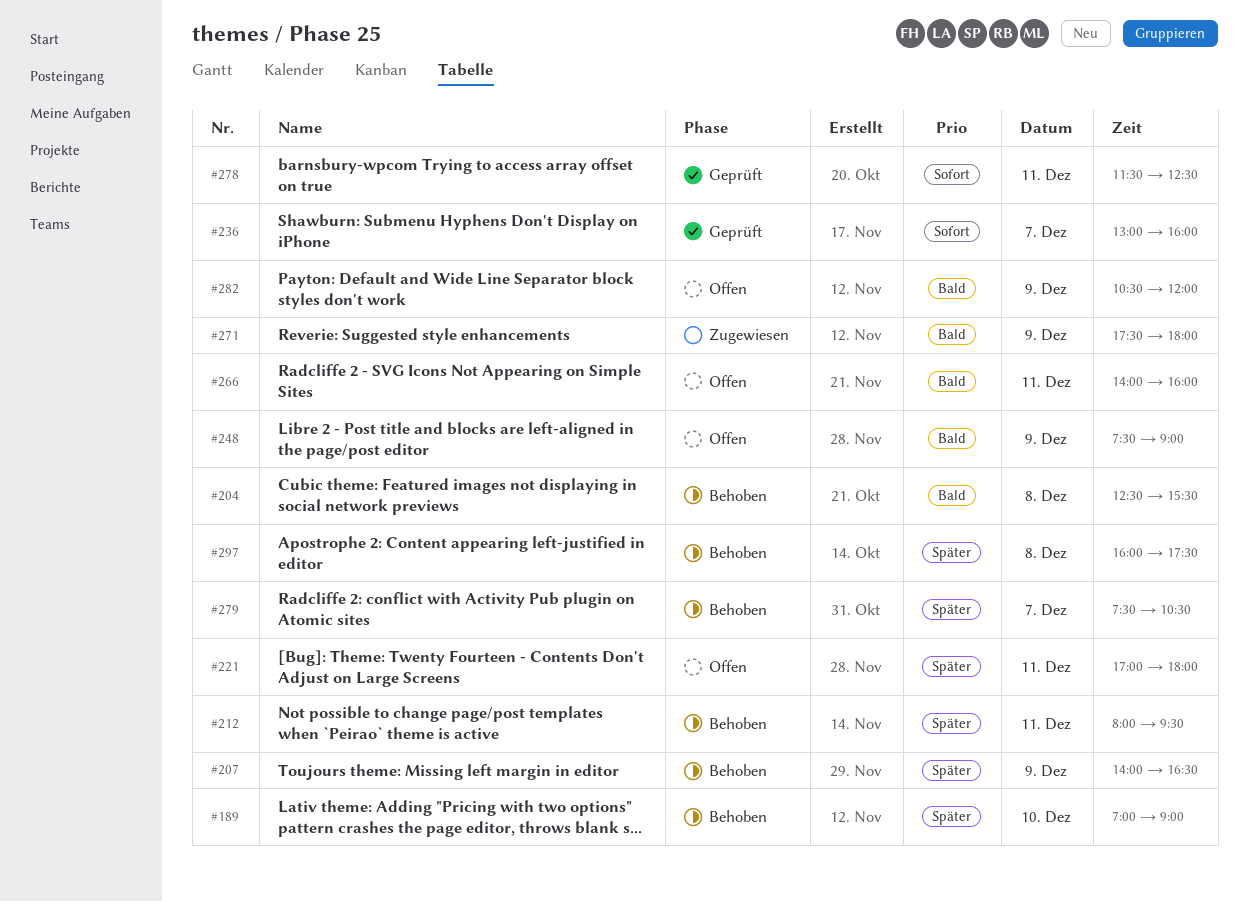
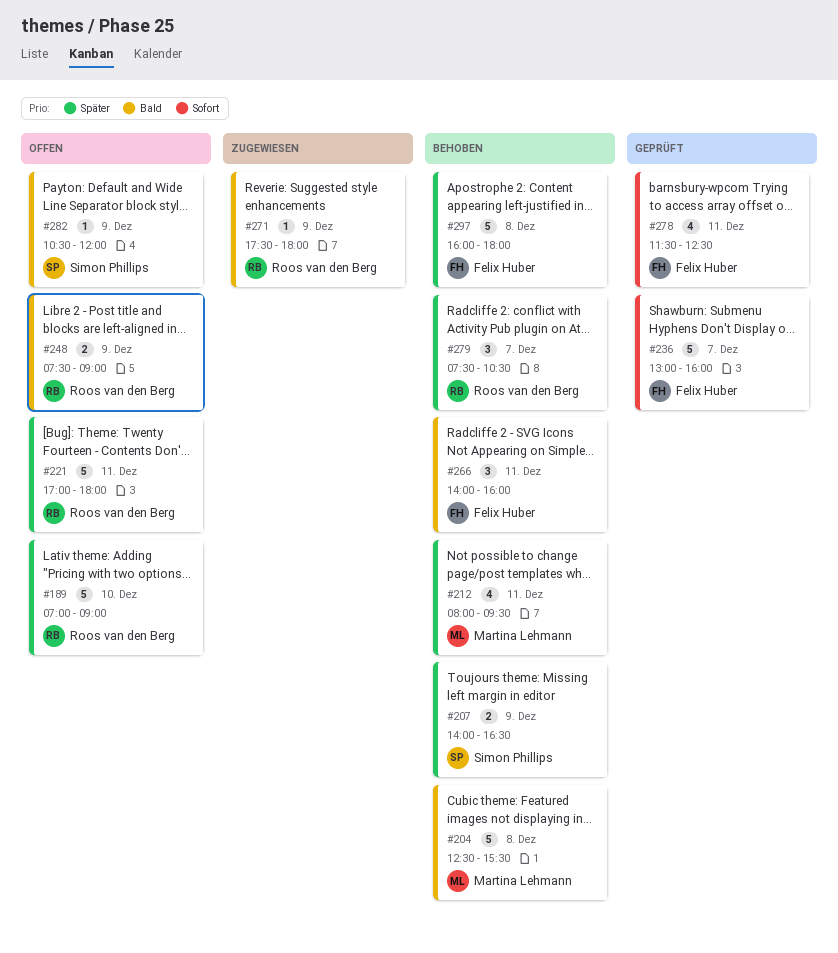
#189, status: Behoben -> Offen
#266, status: Offen -> Behoben
#297, ends: 17:30 -> 18:00

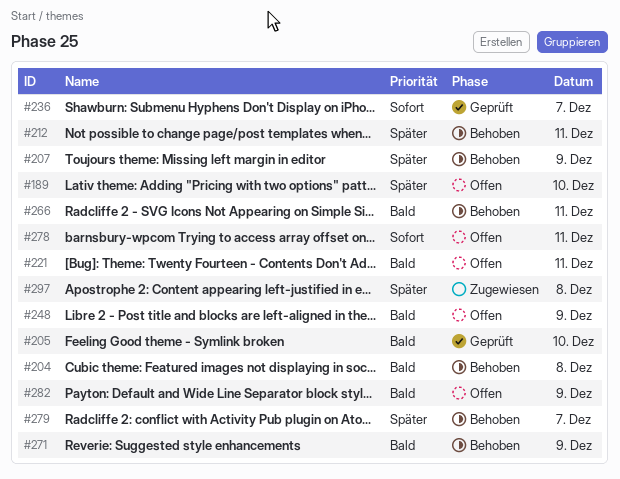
#205: none -> present
#221, priority: Später -> Bald
#271, status: Zugewiesen -> Behoben
#278, status: Geprüft -> Offen
#297, status: Behoben -> Zugewiesen

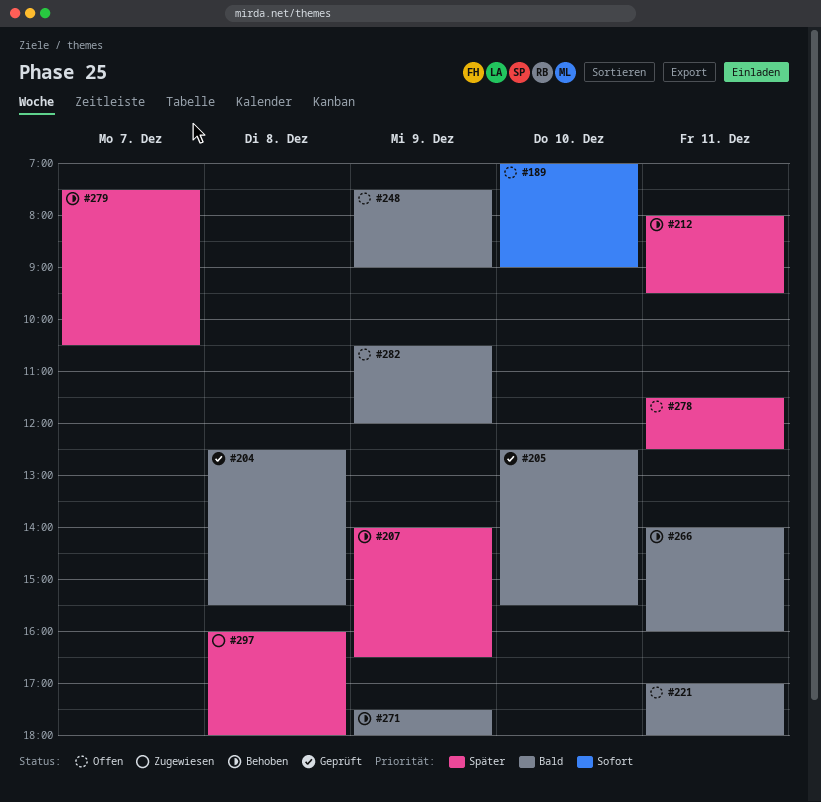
#189, priority: Später -> Sofort
#204, status: Behoben -> Geprüft
#236: present -> none
#278, priority: Sofort -> Später

